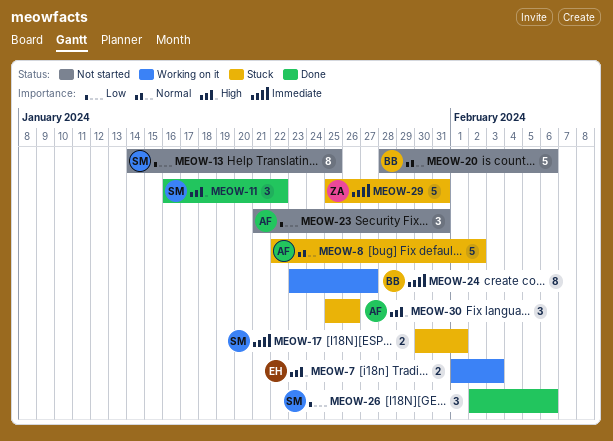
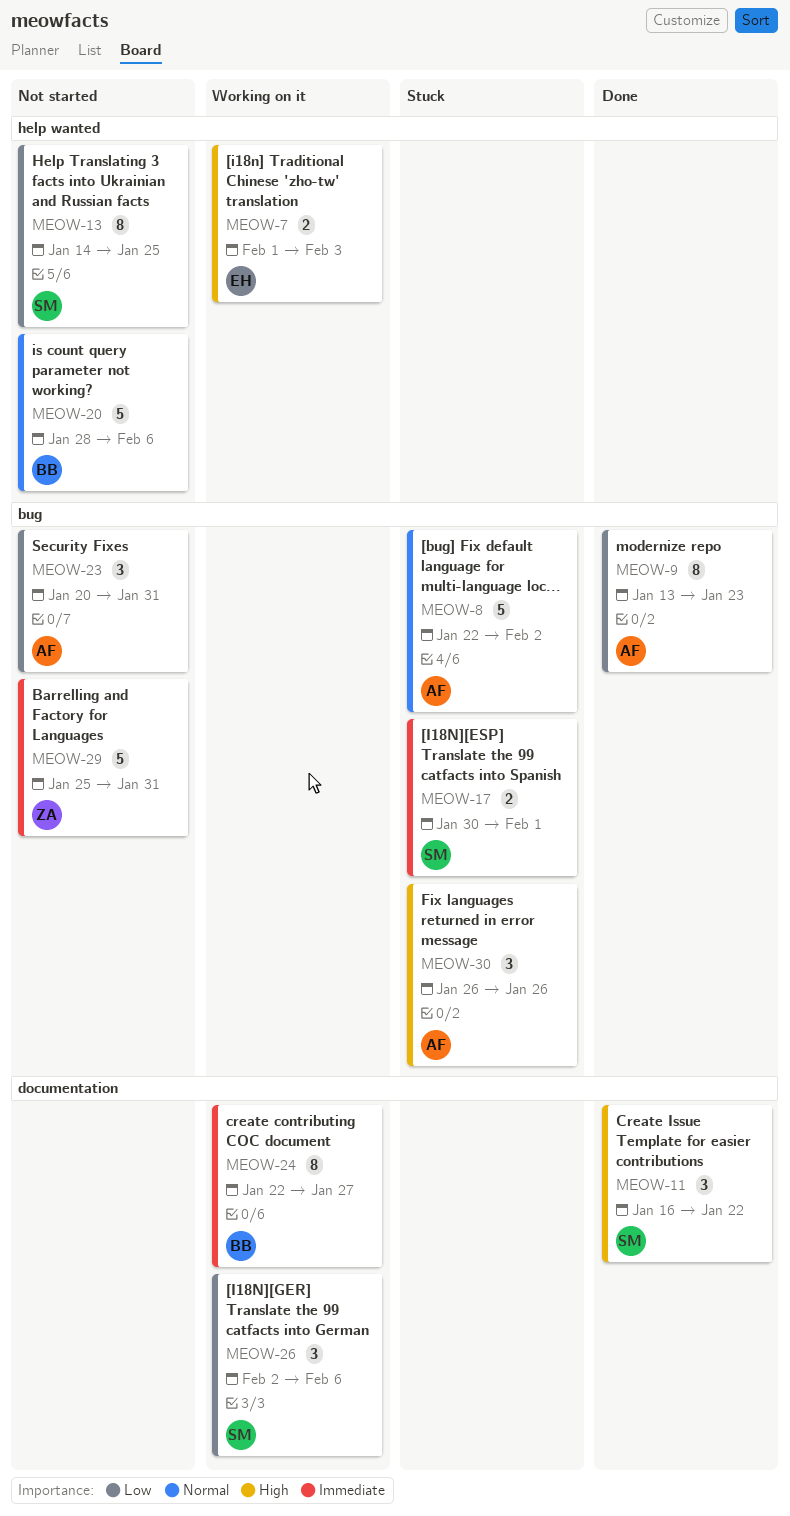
MEOW-9: none -> present
MEOW-23, start: Jan 21 -> Jan 20
MEOW-24, start: Jan 23 -> Jan 22
MEOW-26, status: Done -> Working on it
MEOW-29, status: Stuck -> Not started
MEOW-30, start: Jan 25 -> Jan 26

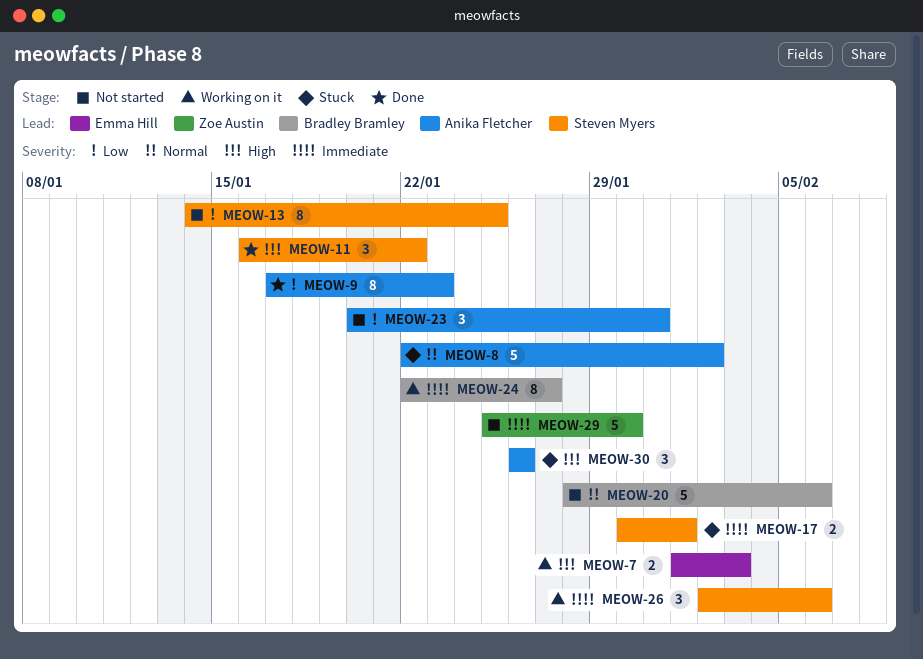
MEOW-9, start: Jan 13 -> Jan 17
MEOW-26, priority: Low -> Immediate
MEOW-29, due: Jan 31 -> Jan 30

